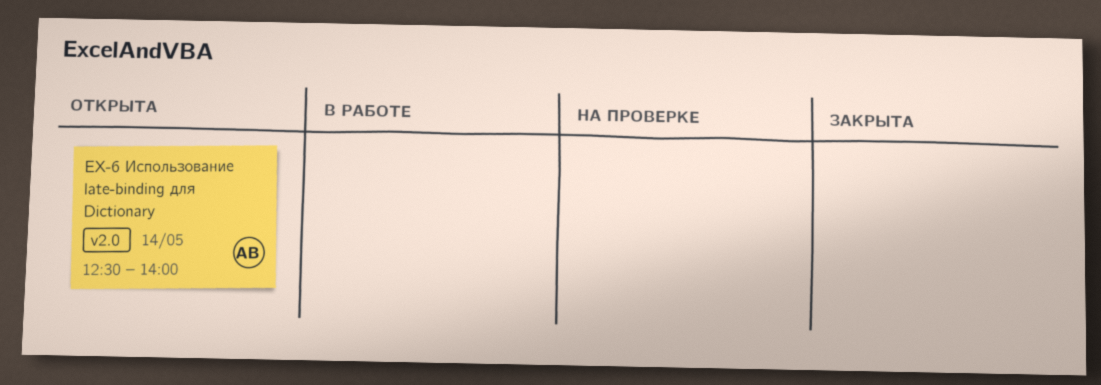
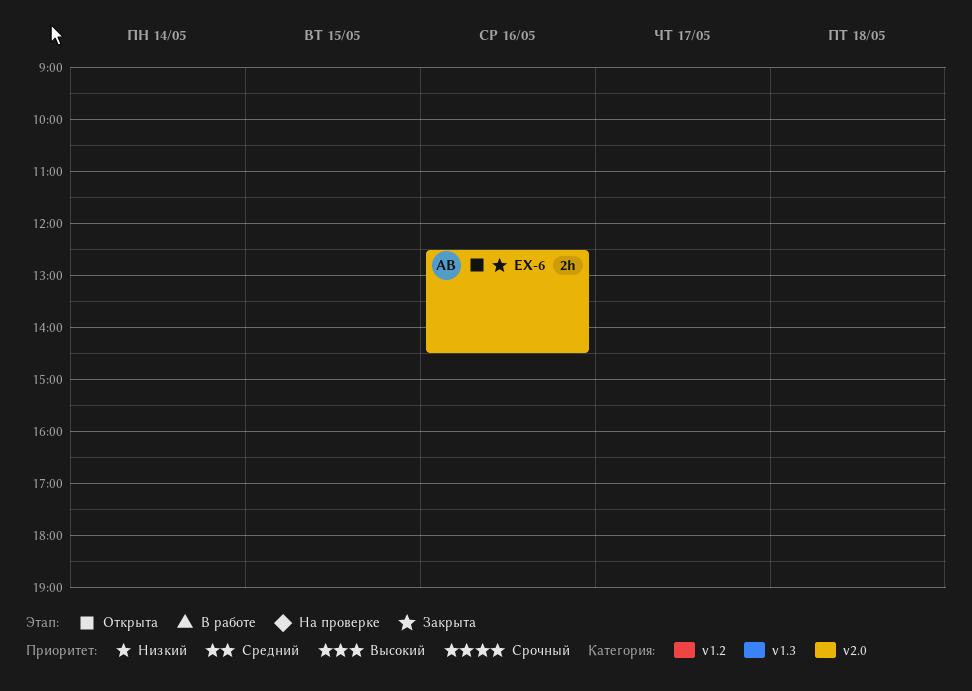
EX-6, day: May 14 -> May 16
EX-6, ends: 14:00 -> 14:30

